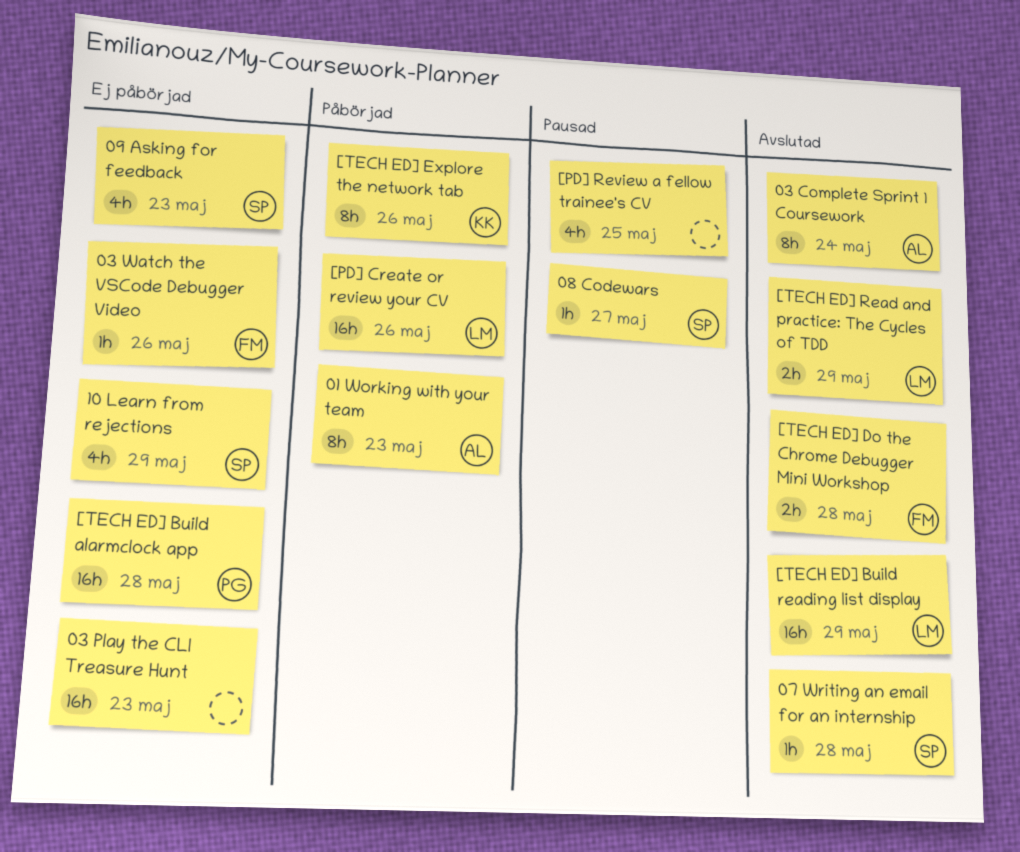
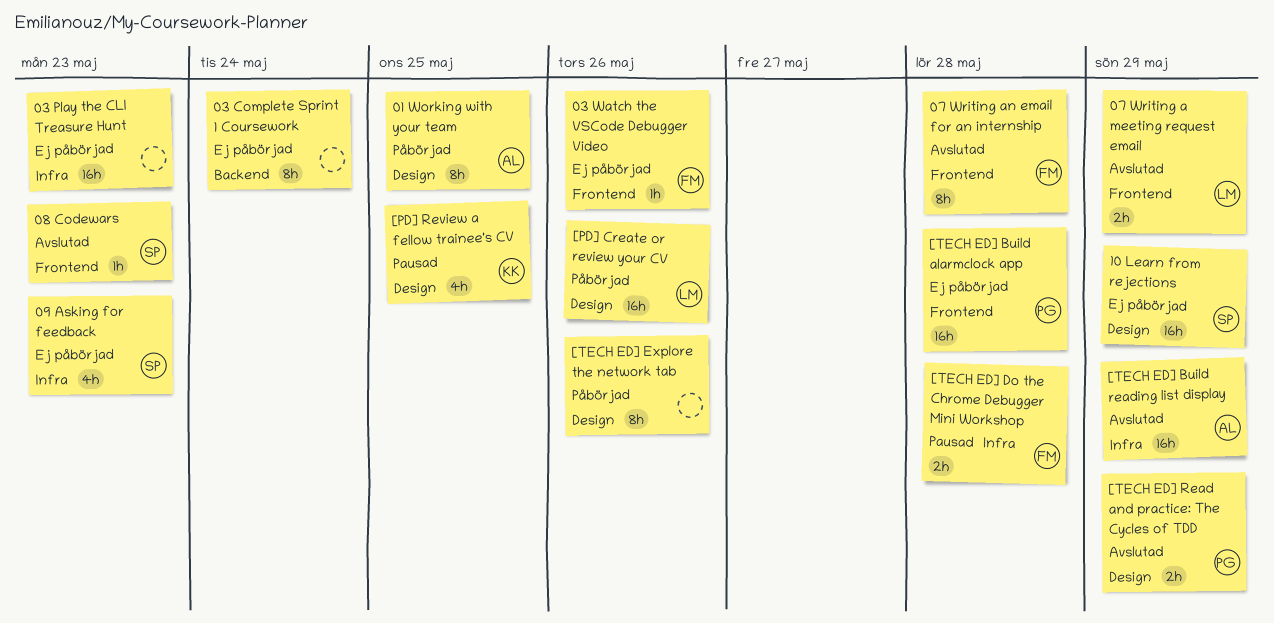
01 Working with your team, due: May 23 -> May 25
03 Complete Sprint 1 Coursework, status: Avslutad -> Ej påbörjad
03 Complete Sprint 1 Coursework, owner: AL -> none
07 Writing a meeting request email: none -> present
07 Writing an email for an internship, owner: SP -> FM
07 Writing an email for an internship, estimate: 1h -> 8h
08 Codewars, status: Pausad -> Avslutad
08 Codewars, due: May 27 -> May 23
10 Learn from rejections, estimate: 4h -> 16h
[PD] Review a fellow trainee's CV, owner: none -> KK
[TECH ED] Build reading list display, owner: LM -> AL
[TECH ED] Do the Chrome Debugger Mini Workshop, status: Avslutad -> Pausad
[TECH ED] Explore the network tab, owner: KK -> none
[TECH ED] Read and practice: The Cycles of TDD, owner: LM -> PG

